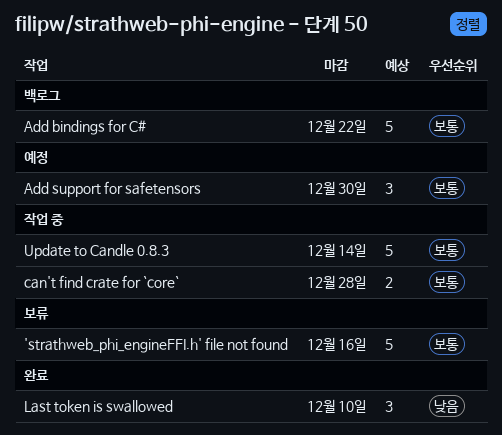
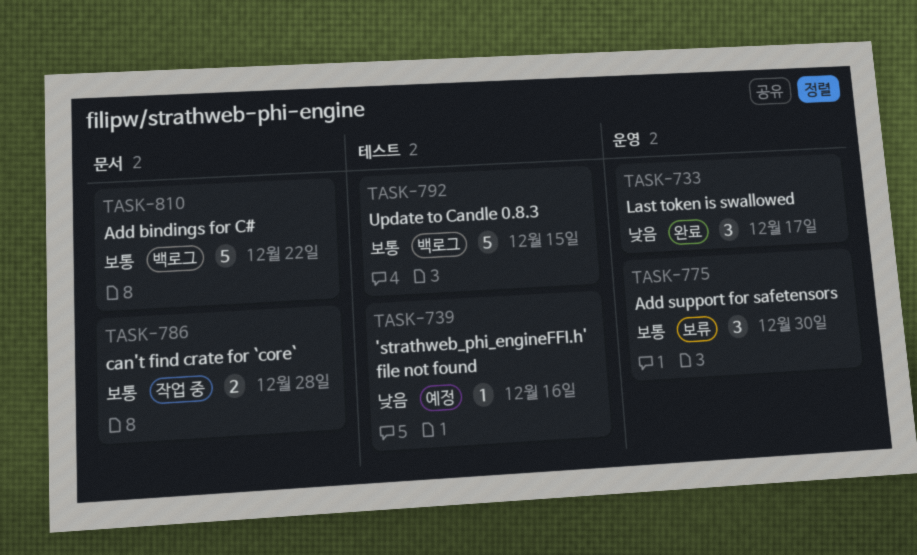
'strathweb_phi_engineFFI.h' file not found, status: 보류 -> 예정
'strathweb_phi_engineFFI.h' file not found, priority: 보통 -> 낮음
'strathweb_phi_engineFFI.h' file not found, estimate: 5 -> 1
Add support for safetensors, status: 예정 -> 보류
Last token is swallowed, due: Dec 10 -> Dec 17
Update to Candle 0.8.3, status: 작업 중 -> 백로그
Update to Candle 0.8.3, due: Dec 14 -> Dec 15

